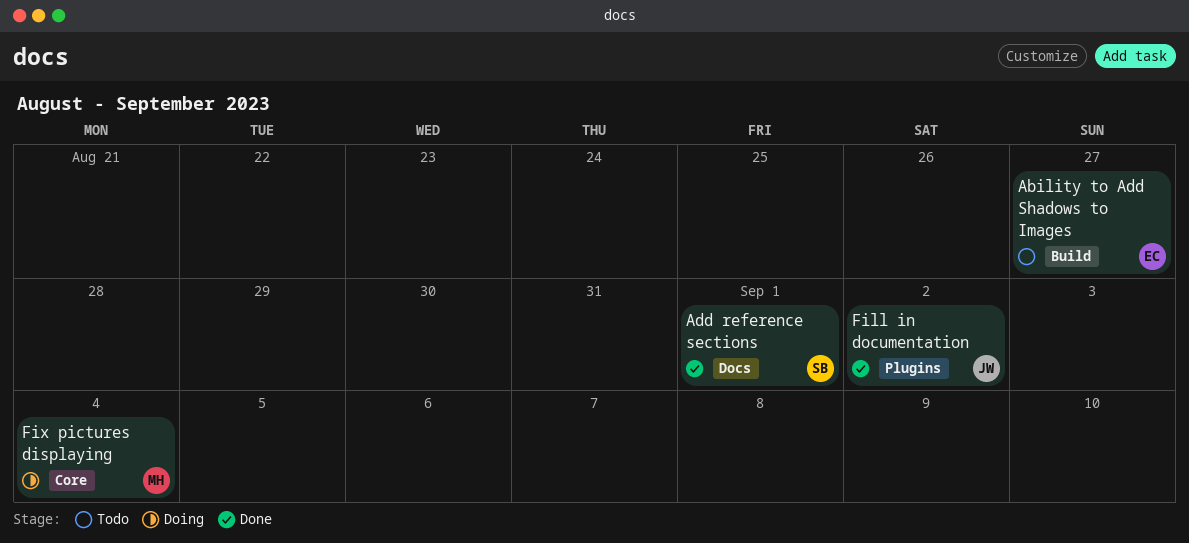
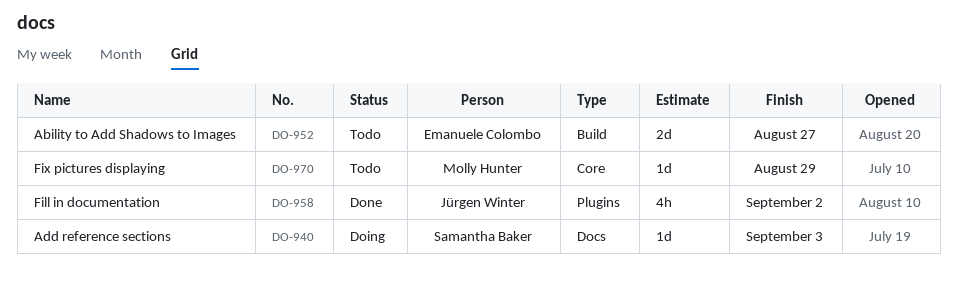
Add reference sections, status: Done -> Doing
Add reference sections, due: Sep 1 -> Sep 3
Fix pictures displaying, status: Doing -> Todo
Fix pictures displaying, due: Sep 4 -> Aug 29

